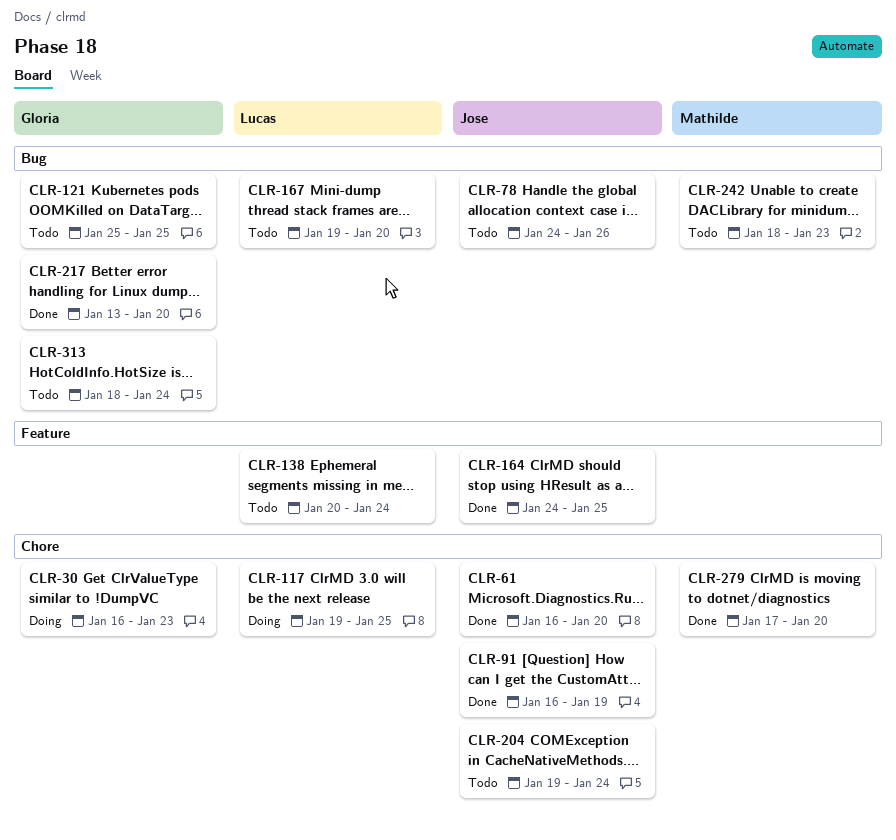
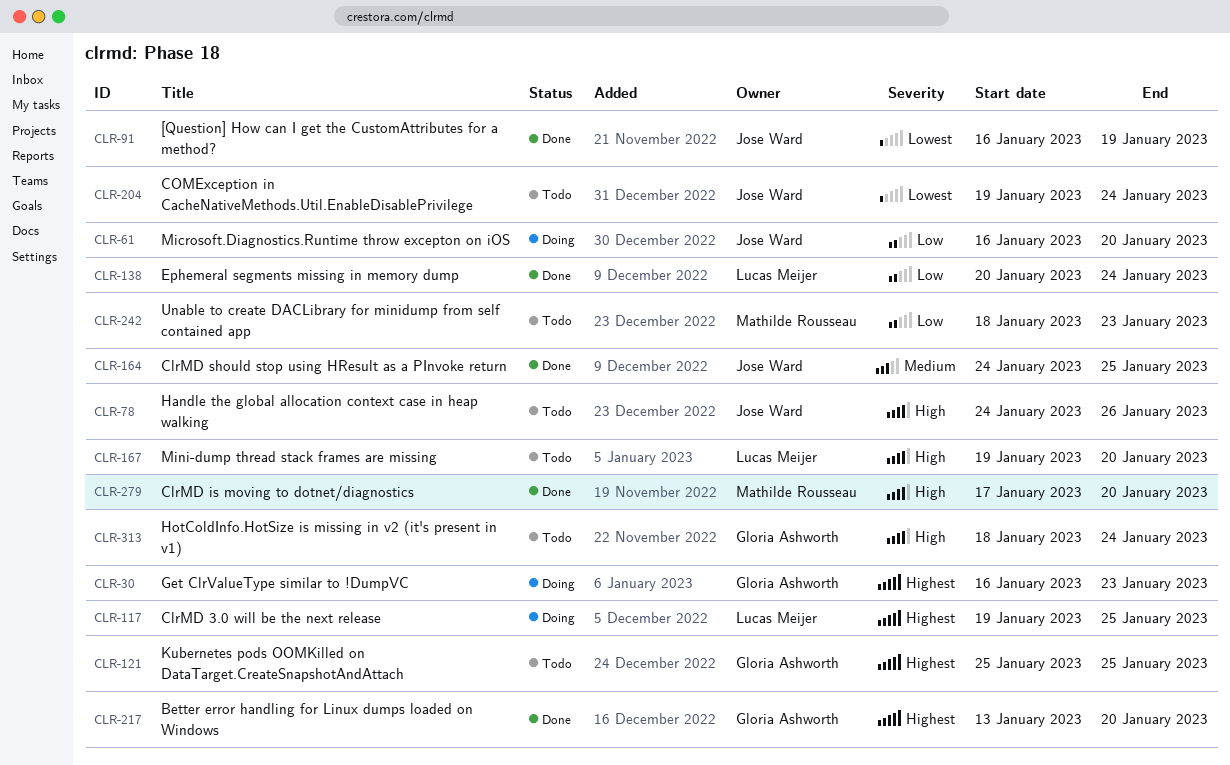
CLR-61, status: Done -> Doing
CLR-138, status: Todo -> Done

